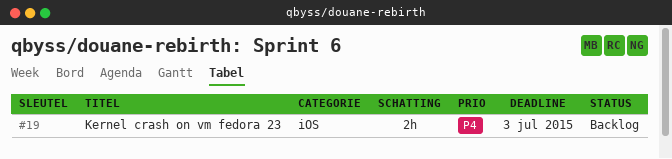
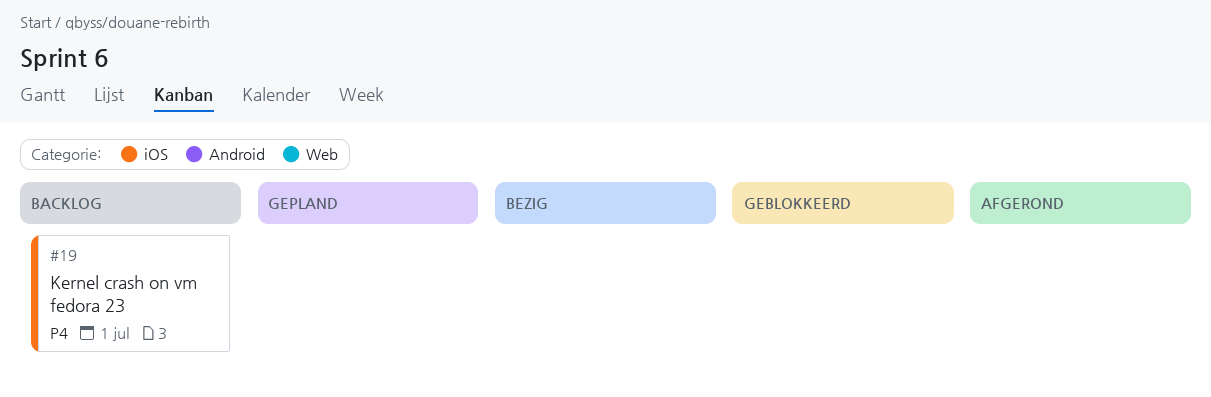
#19, due: Jul 3 -> Jul 1

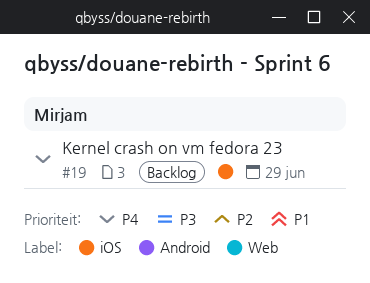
#19, due: Jul 1 -> Jun 29

